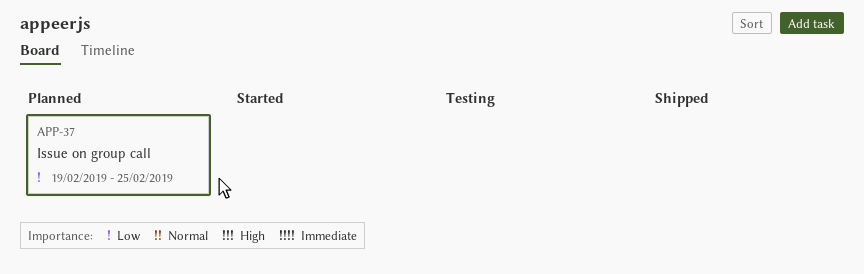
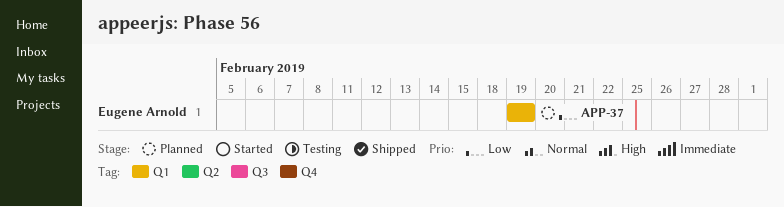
APP-37, due: Feb 25 -> Feb 19

